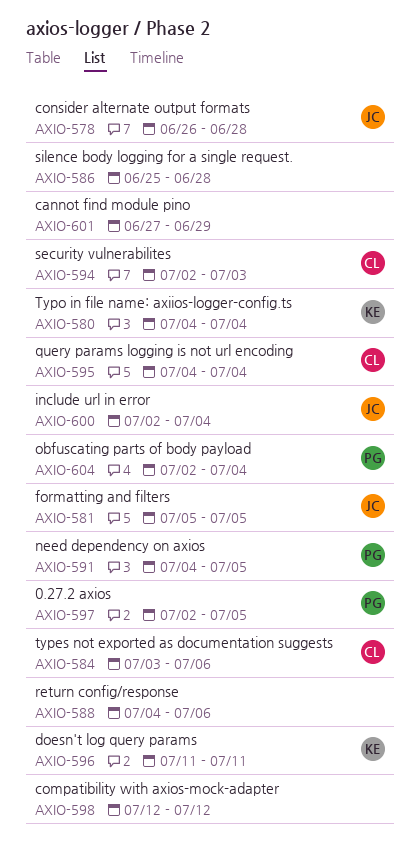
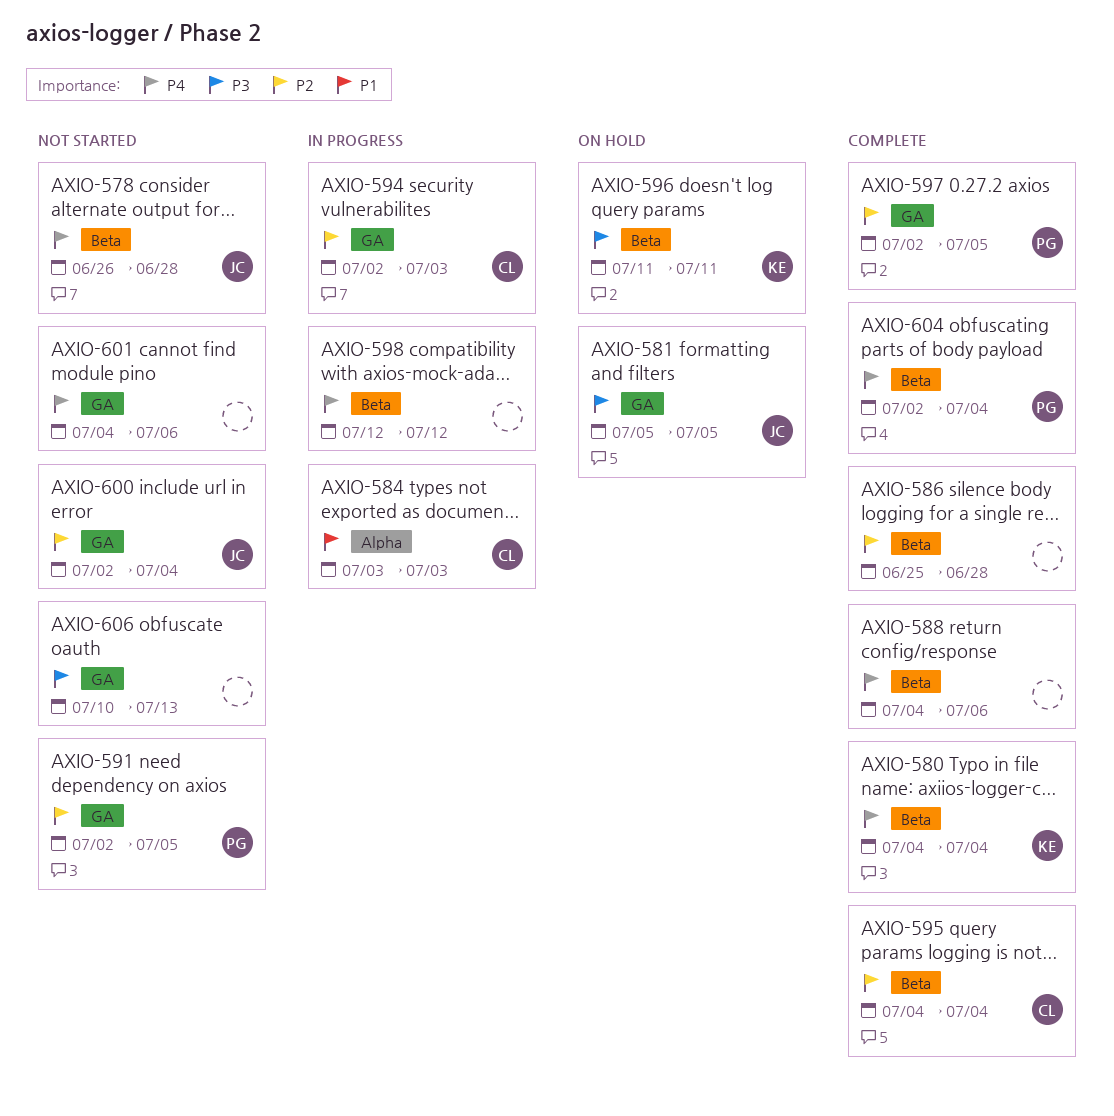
AXIO-584, due: Jul 6 -> Jul 3
AXIO-591, start: Jul 4 -> Jul 2
AXIO-601, start: Jun 27 -> Jul 4
AXIO-601, due: Jun 29 -> Jul 6
AXIO-606: none -> present

